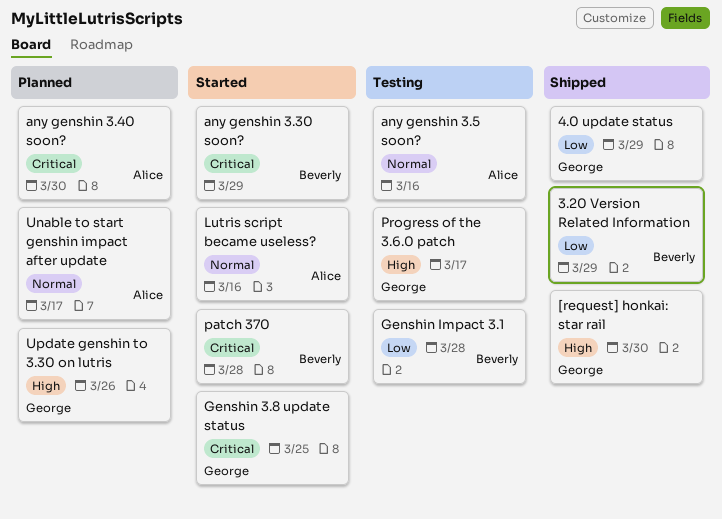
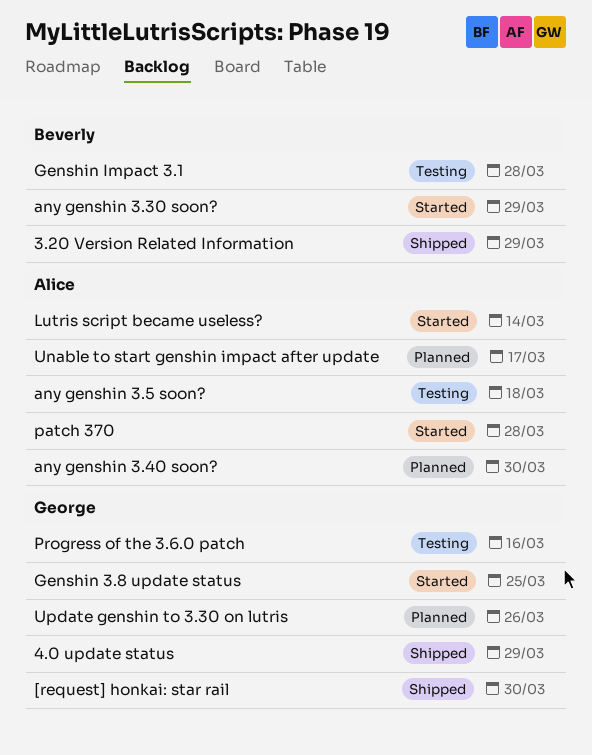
any genshin 3.5 soon?, due: Mar 16 -> Mar 18
Lutris script became useless?, due: Mar 16 -> Mar 14
patch 370, owner: Beverly -> Alice
Progress of the 3.6.0 patch, due: Mar 17 -> Mar 16

